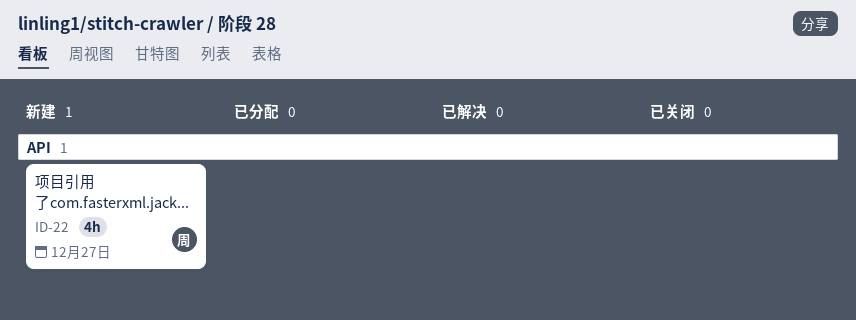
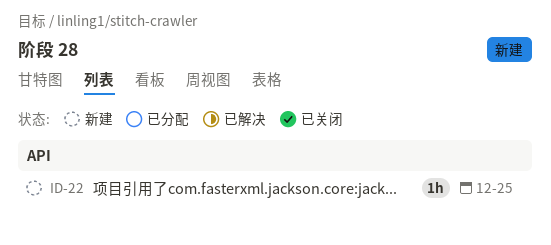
ID-22, estimate: 4h -> 1h
ID-22, due: Dec 27 -> Dec 25

